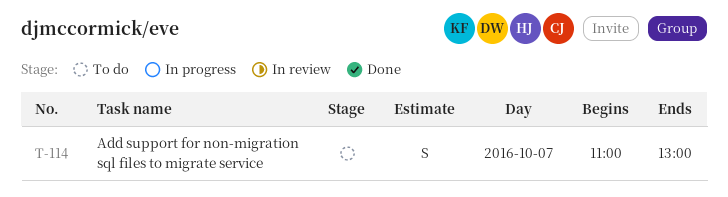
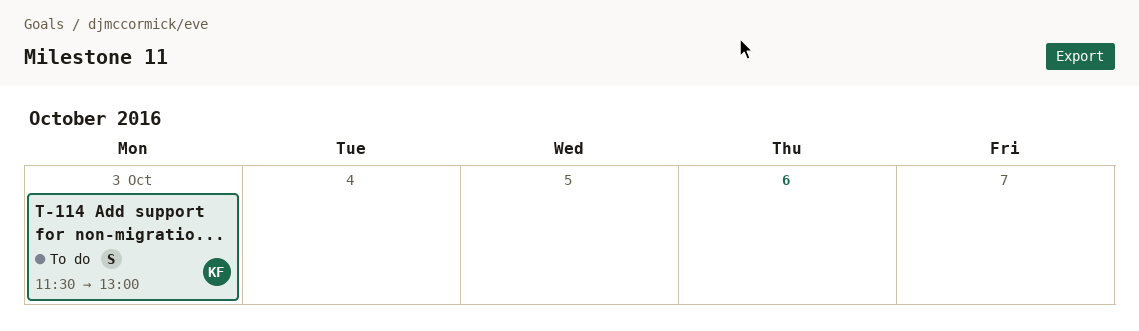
T-114, day: Oct 7 -> Oct 3
T-114, begins: 11:00 -> 11:30

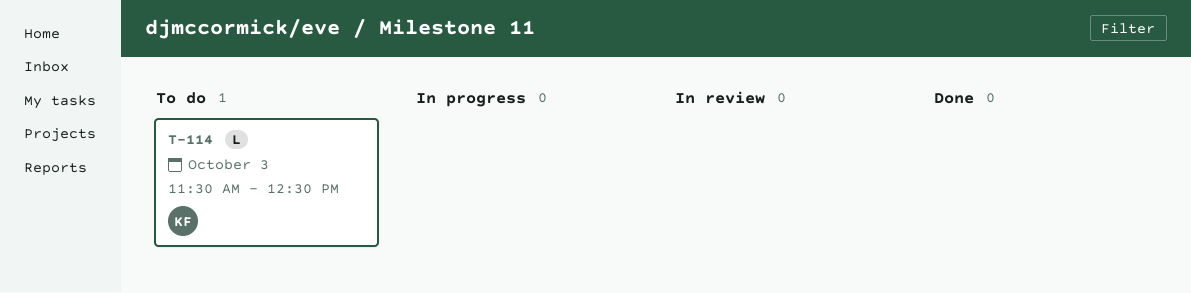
T-114, estimate: S -> L
T-114, ends: 13:00 -> 12:30

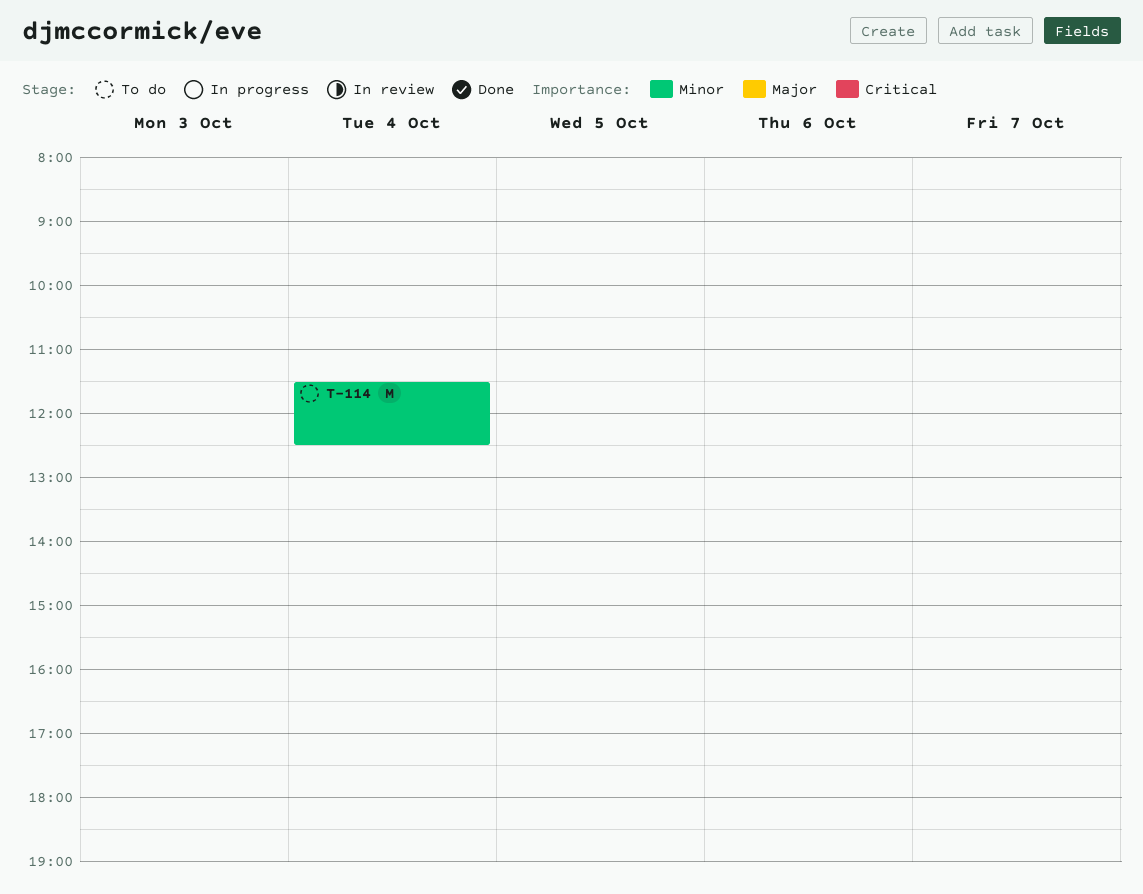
T-114, estimate: L -> M
T-114, day: Oct 3 -> Oct 4

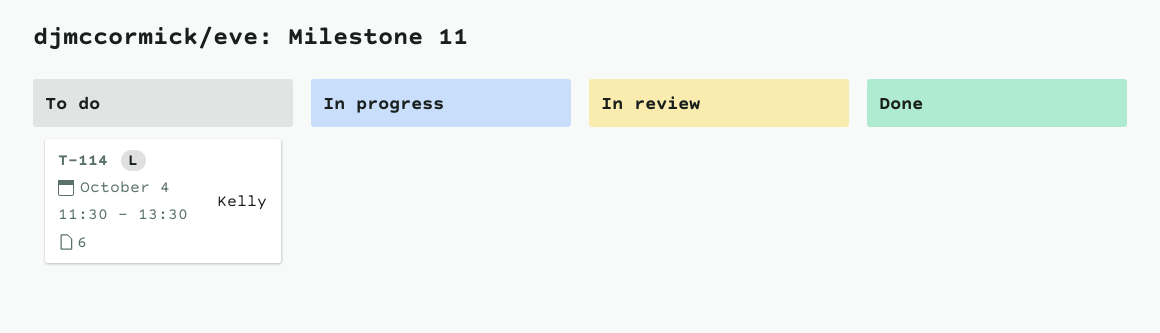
T-114, estimate: M -> L
T-114, ends: 12:30 -> 13:30

